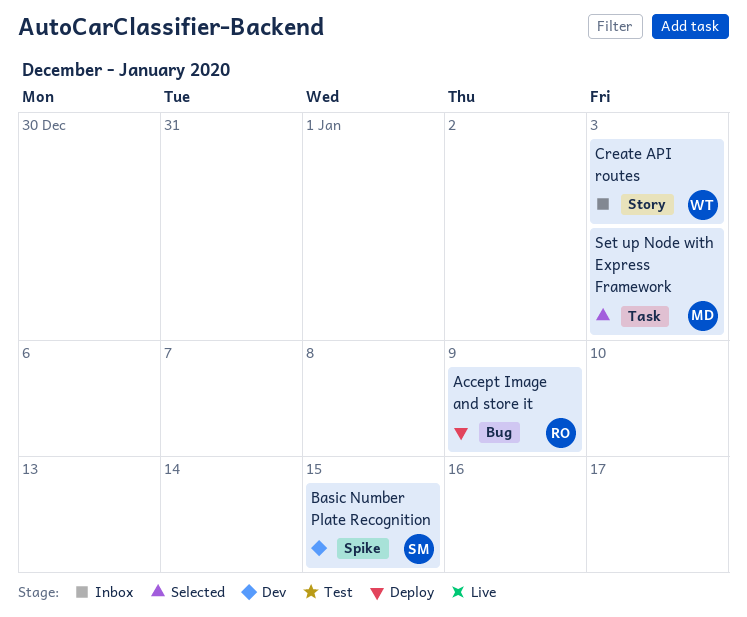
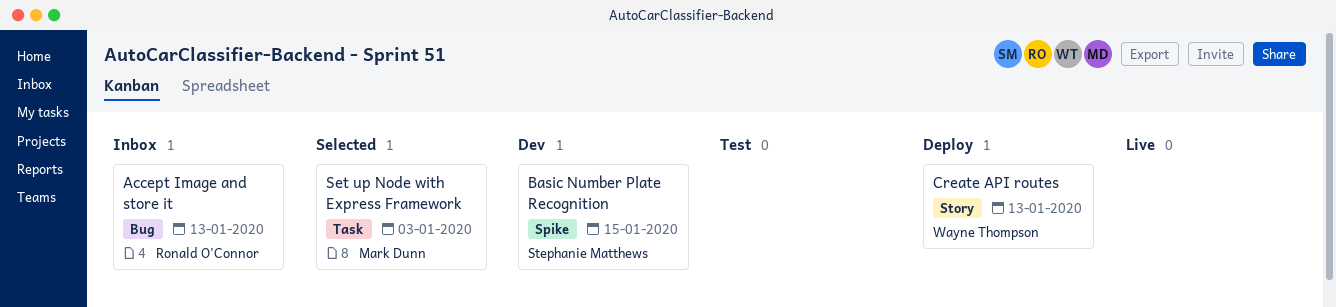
Accept Image and store it, status: Deploy -> Inbox
Accept Image and store it, due: Jan 9 -> Jan 13
Create API routes, status: Inbox -> Deploy
Create API routes, due: Jan 3 -> Jan 13

